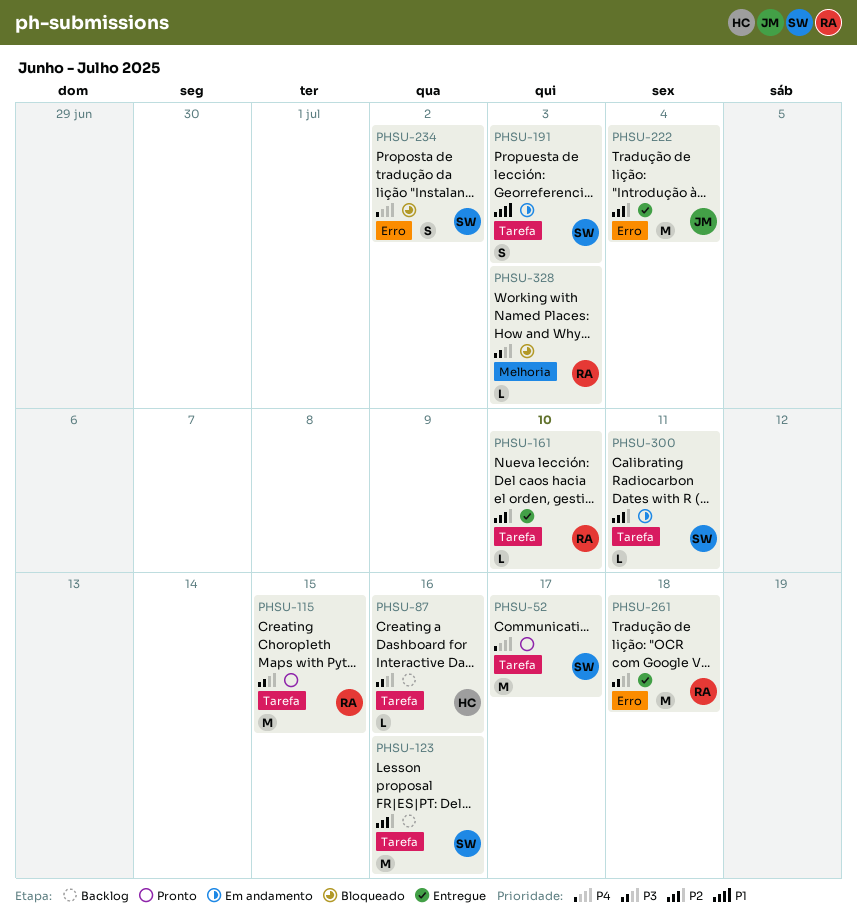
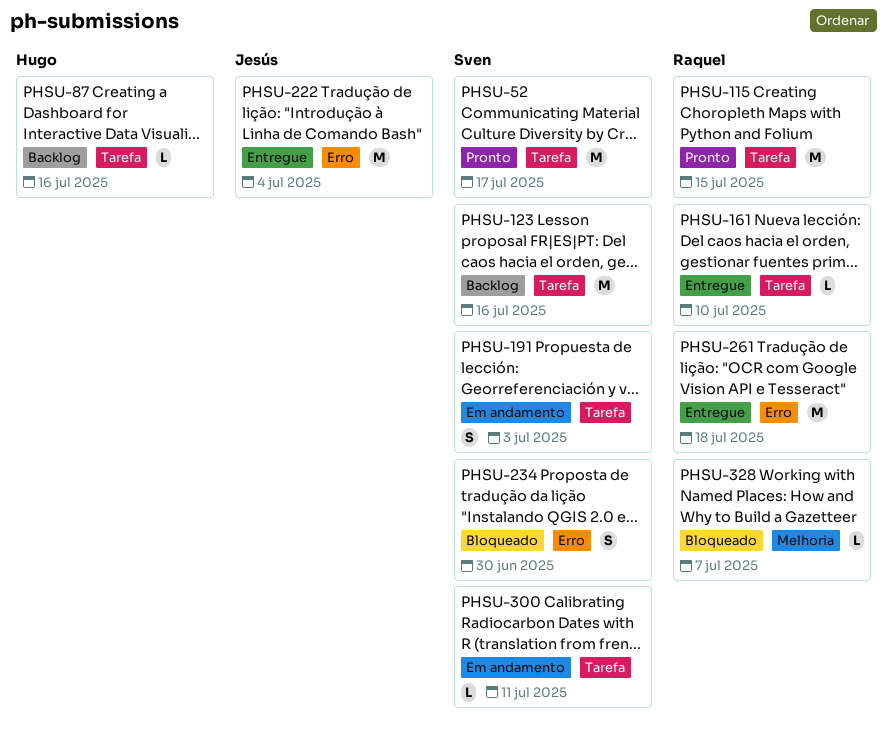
PHSU-234, due: Jul 2 -> Jun 30
PHSU-328, due: Jul 3 -> Jul 7

